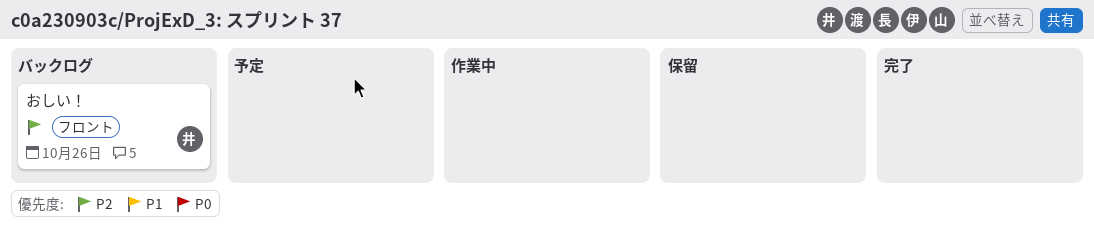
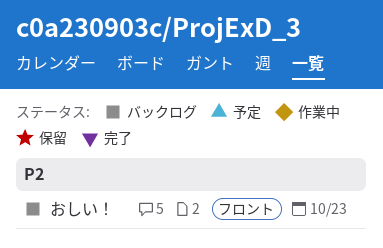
おしい！, due: Oct 26 -> Oct 23

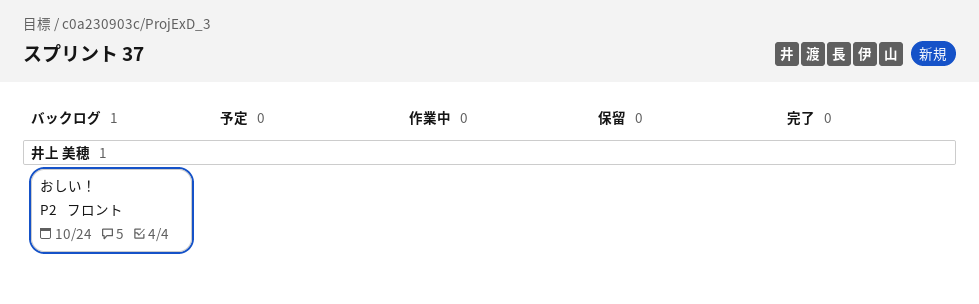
おしい！, due: Oct 23 -> Oct 24

